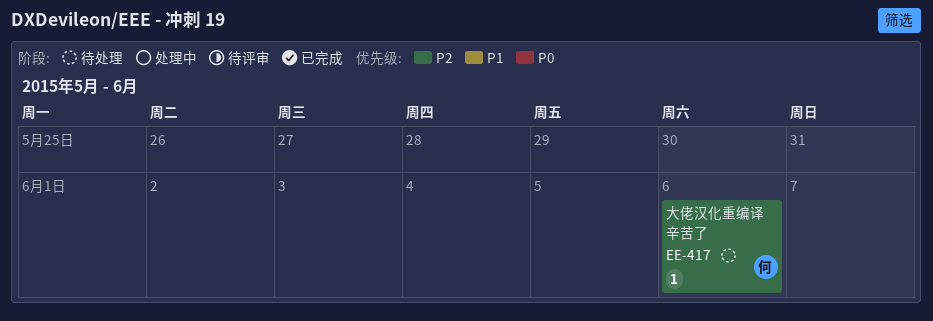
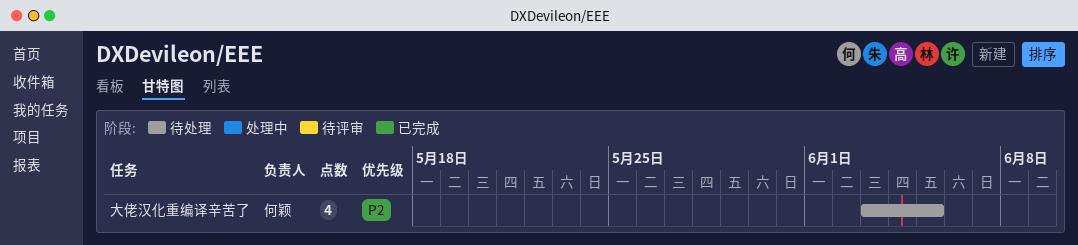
大佬汉化重编译辛苦了, estimate: 1 -> 4
大佬汉化重编译辛苦了, due: Jun 6 -> Jun 5

